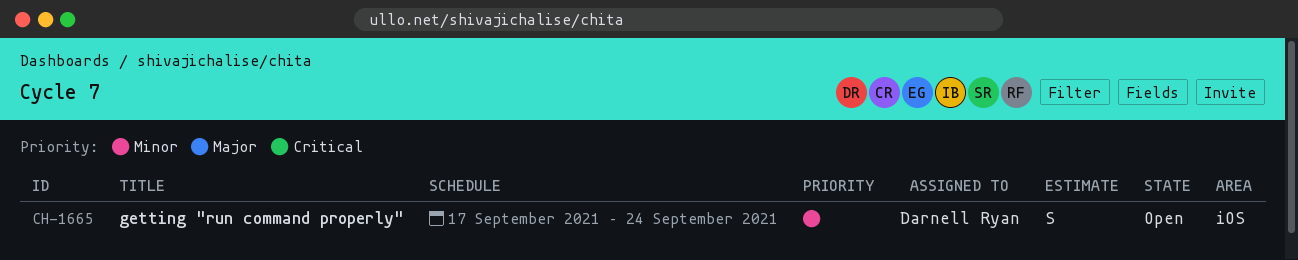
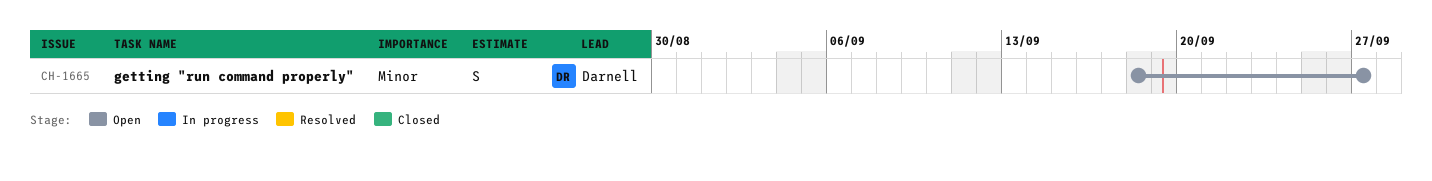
CH-1665, start: Sep 17 -> Sep 18
CH-1665, due: Sep 24 -> Sep 27

